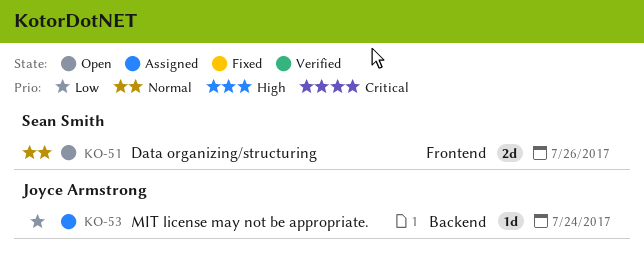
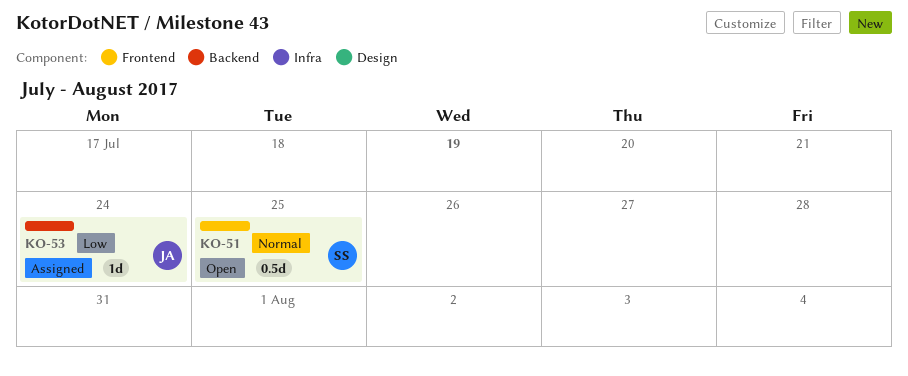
KO-51, estimate: 2d -> 0.5d
KO-51, due: Jul 26 -> Jul 25

